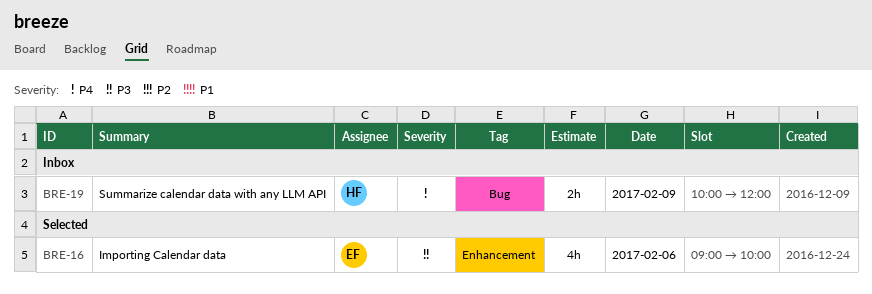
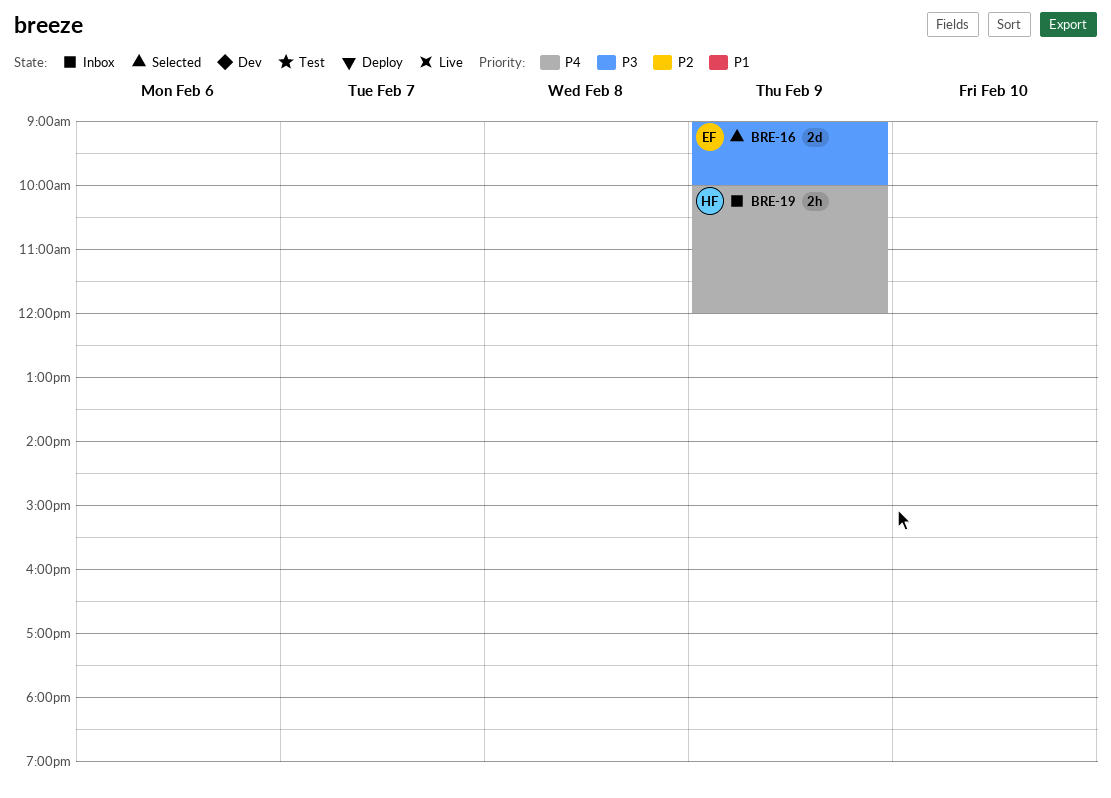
BRE-16, estimate: 4h -> 2d
BRE-16, day: Feb 6 -> Feb 9

